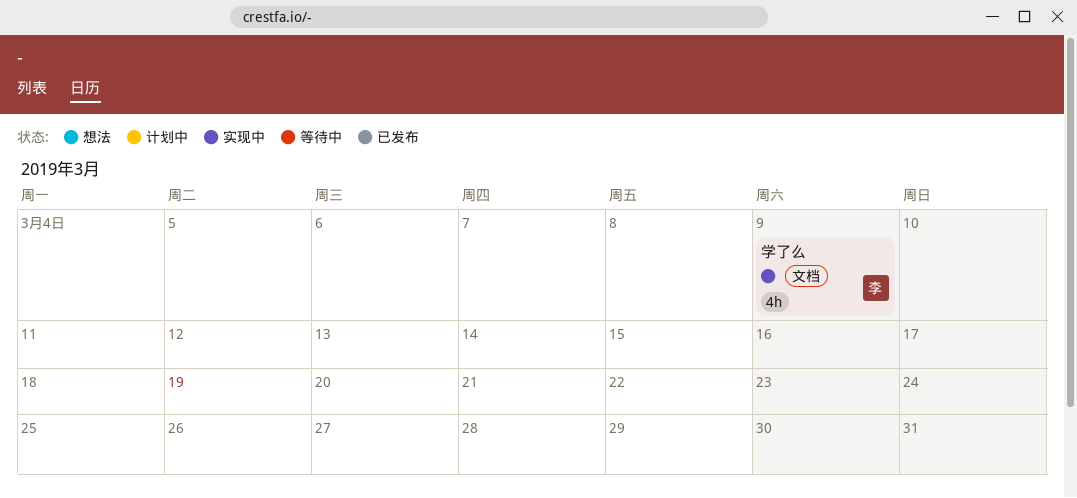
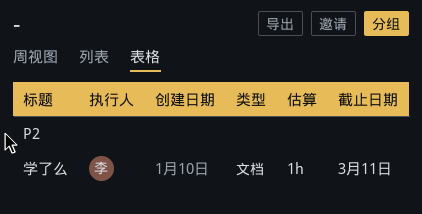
学了么, estimate: 4h -> 1h
学了么, due: Mar 9 -> Mar 11

